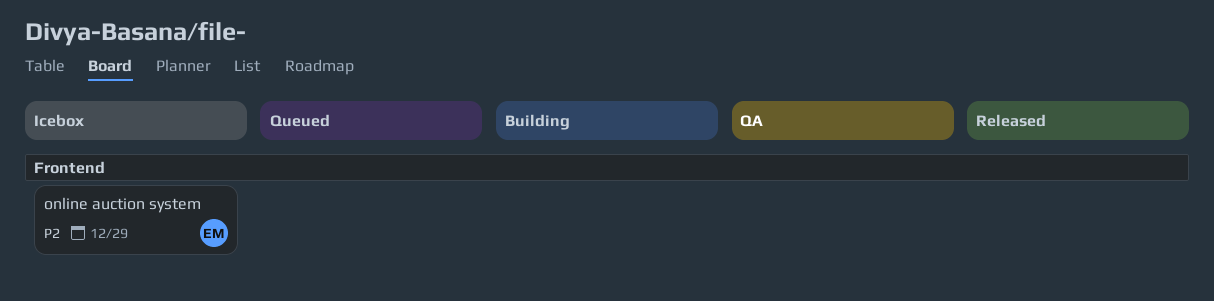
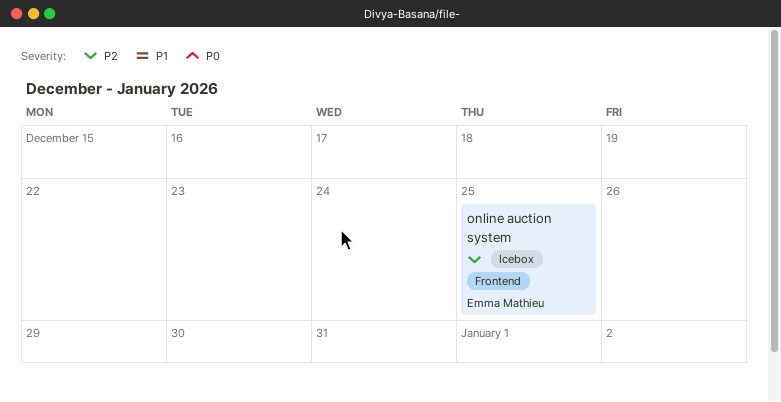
online auction system, due: Dec 29 -> Dec 25

